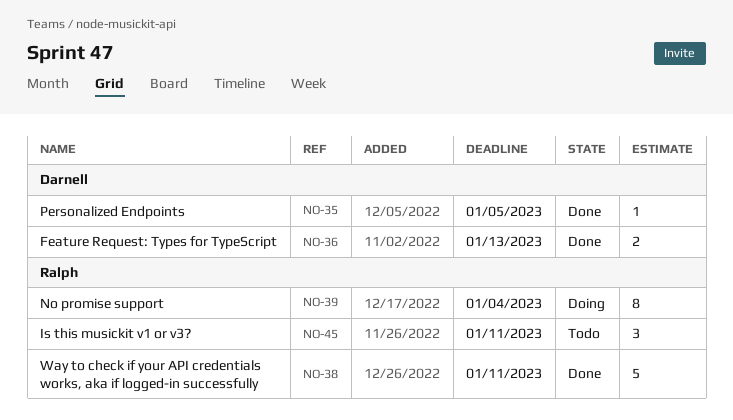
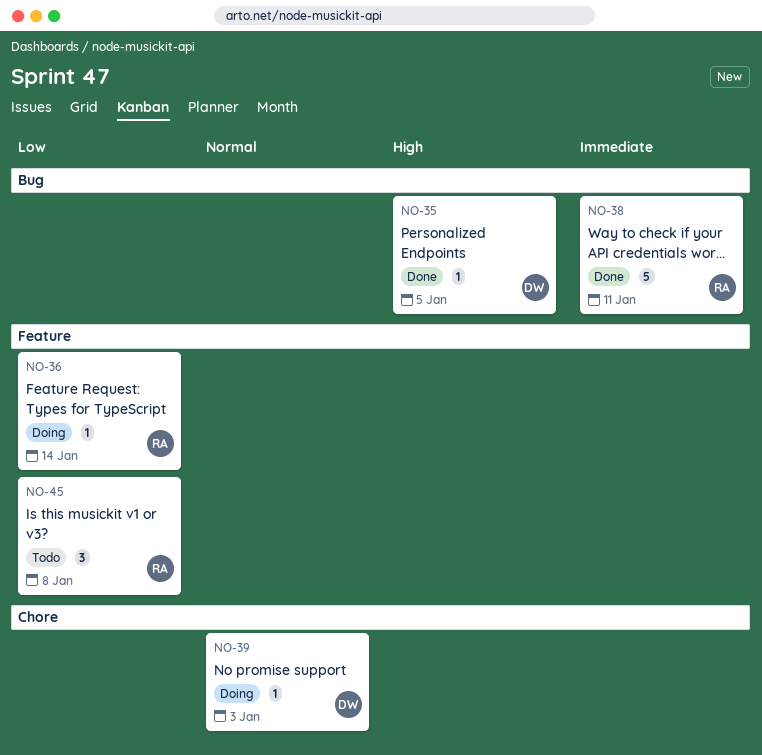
NO-36, status: Done -> Doing
NO-36, owner: Darnell -> Ralph
NO-36, estimate: 2 -> 1
NO-36, due: Jan 13 -> Jan 14
NO-39, owner: Ralph -> Darnell
NO-39, estimate: 8 -> 1
NO-39, due: Jan 4 -> Jan 3
NO-45, due: Jan 11 -> Jan 8

